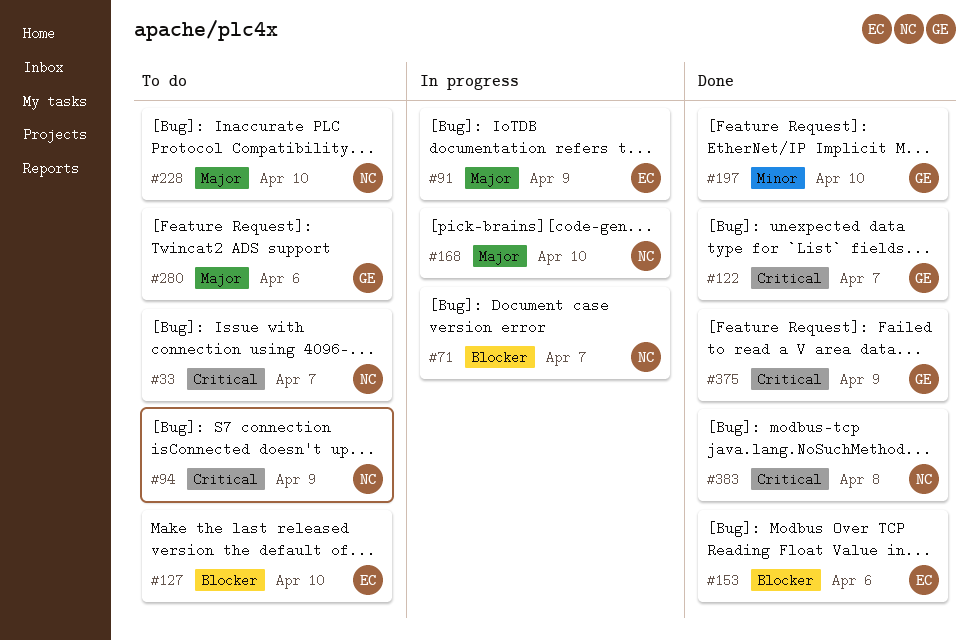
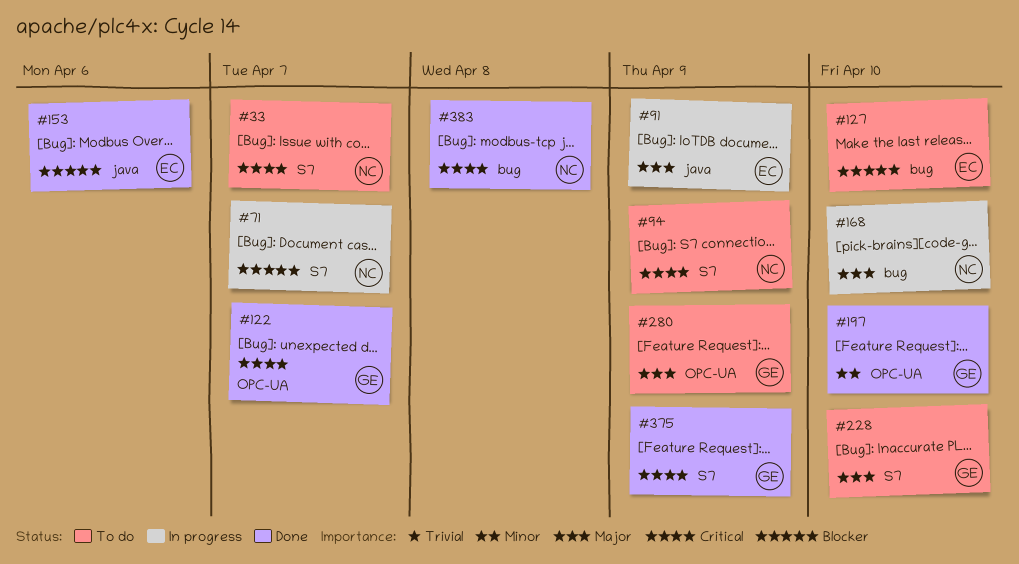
#228, owner: NC -> GE
#280, due: Apr 6 -> Apr 9

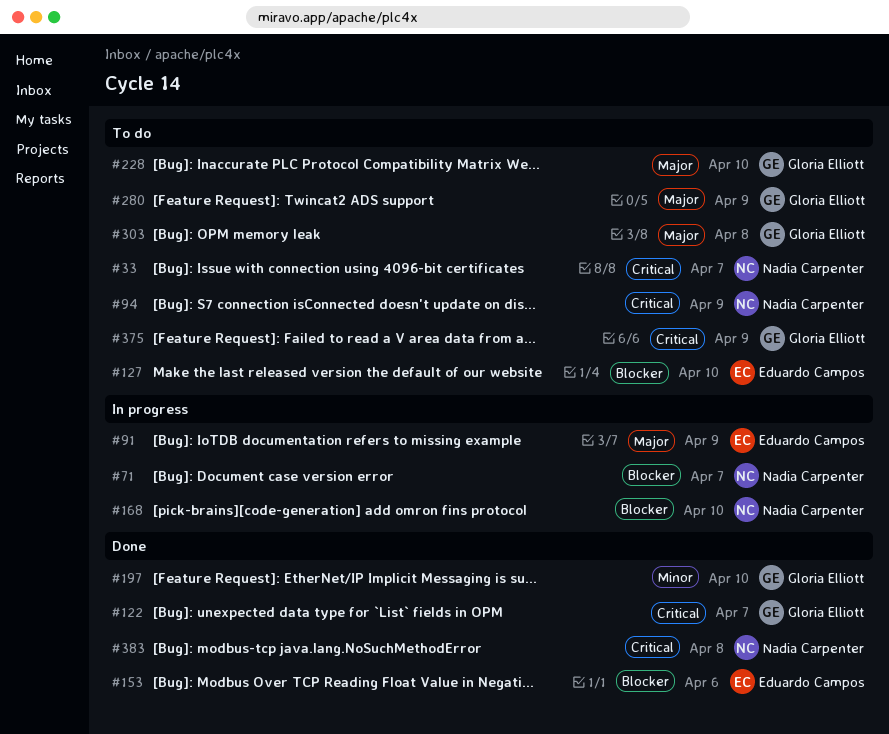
#168, priority: Major -> Blocker
#303: none -> present
#375, status: Done -> To do

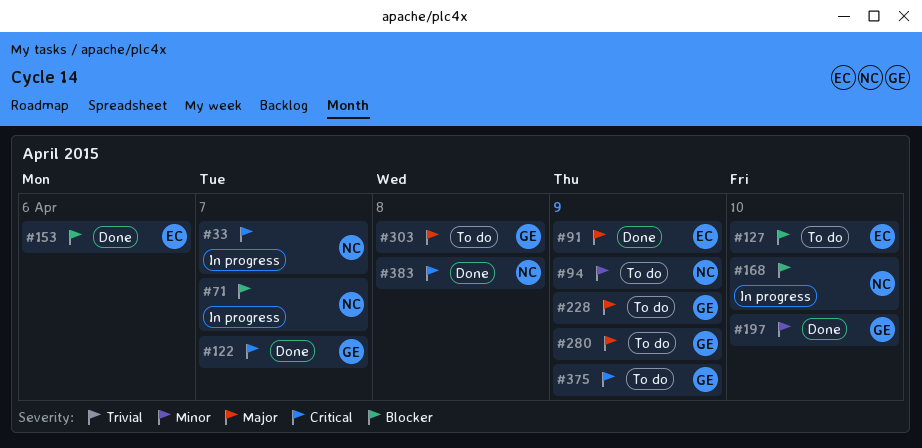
#33, status: To do -> In progress
#91, status: In progress -> Done
#94, priority: Critical -> Minor
#228, due: Apr 10 -> Apr 9

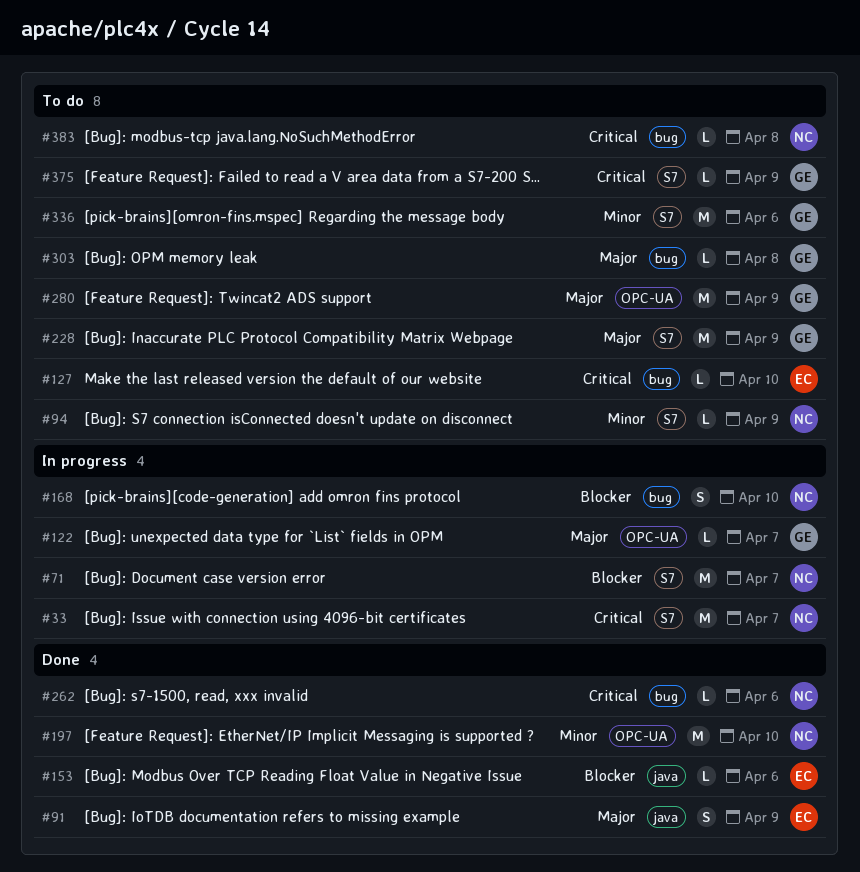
#122, status: Done -> In progress
#122, priority: Critical -> Major
#127, priority: Blocker -> Critical
#197, owner: GE -> NC
#262: none -> present
#336: none -> present
#383, status: Done -> To do

